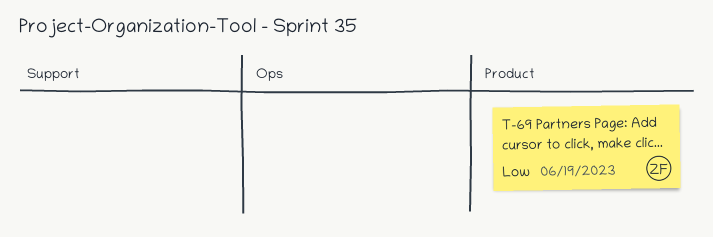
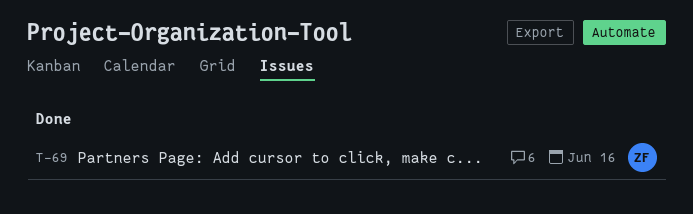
T-69, due: Jun 19 -> Jun 16

